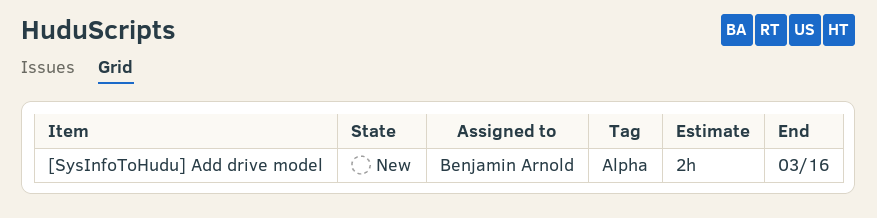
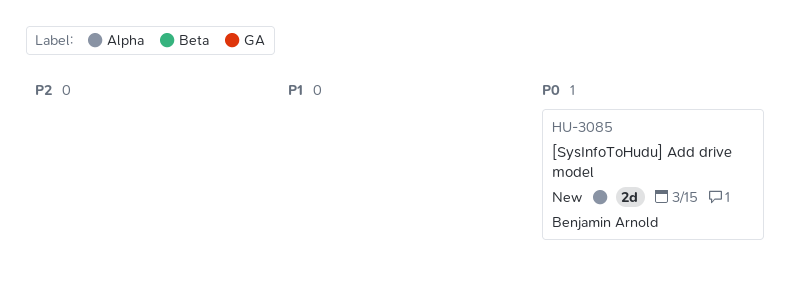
[SysInfoToHudu] Add drive model, estimate: 2h -> 2d
[SysInfoToHudu] Add drive model, due: Mar 16 -> Mar 15

